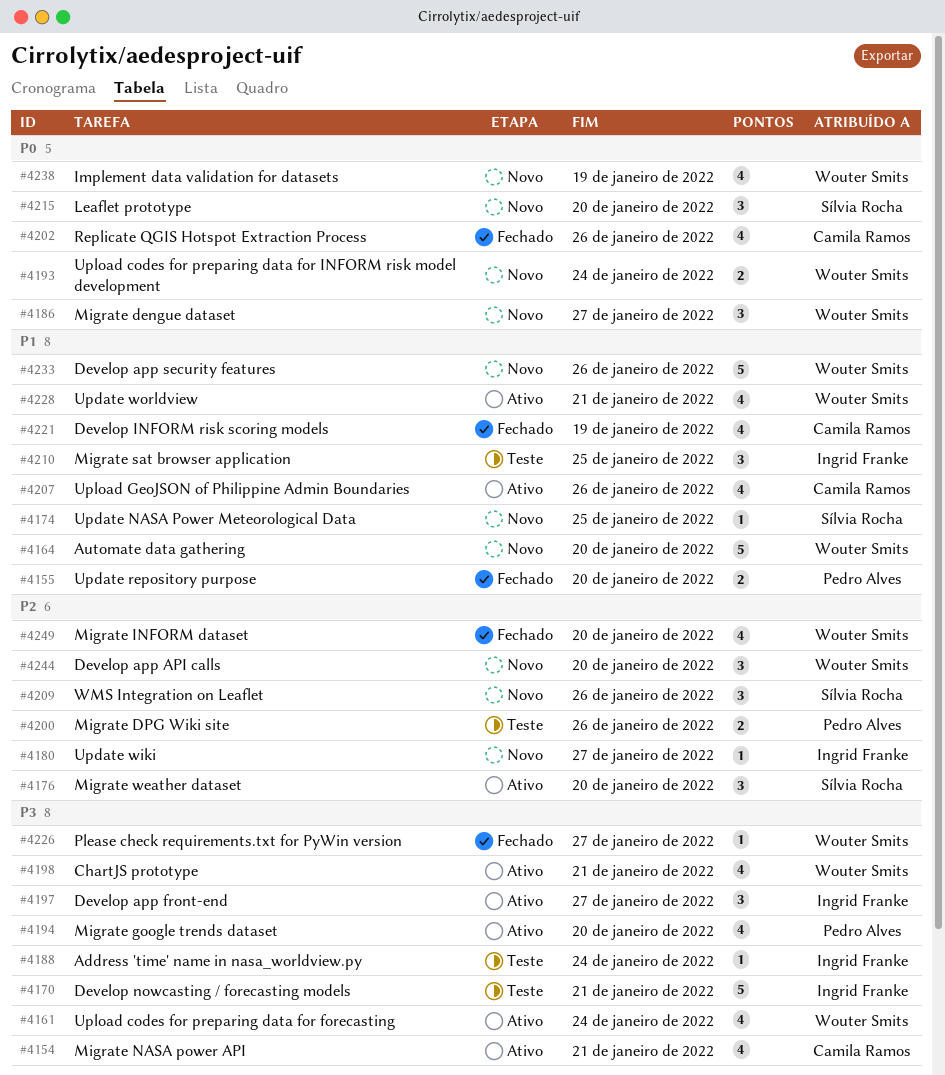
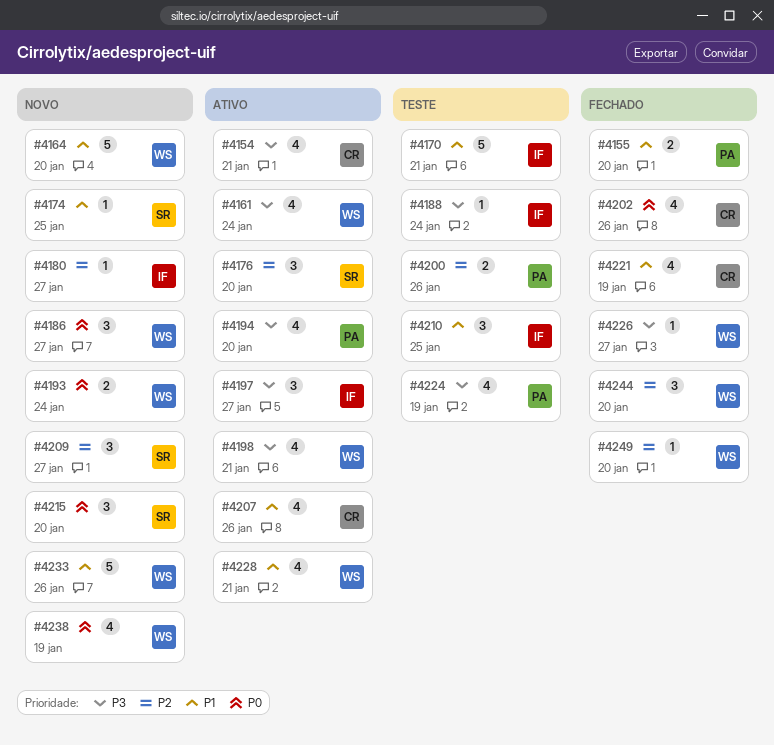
#4170, priority: P3 -> P1
#4209, due: Jan 26 -> Jan 27
#4224: none -> present
#4244, status: Novo -> Fechado
#4249, estimate: 4 -> 1

